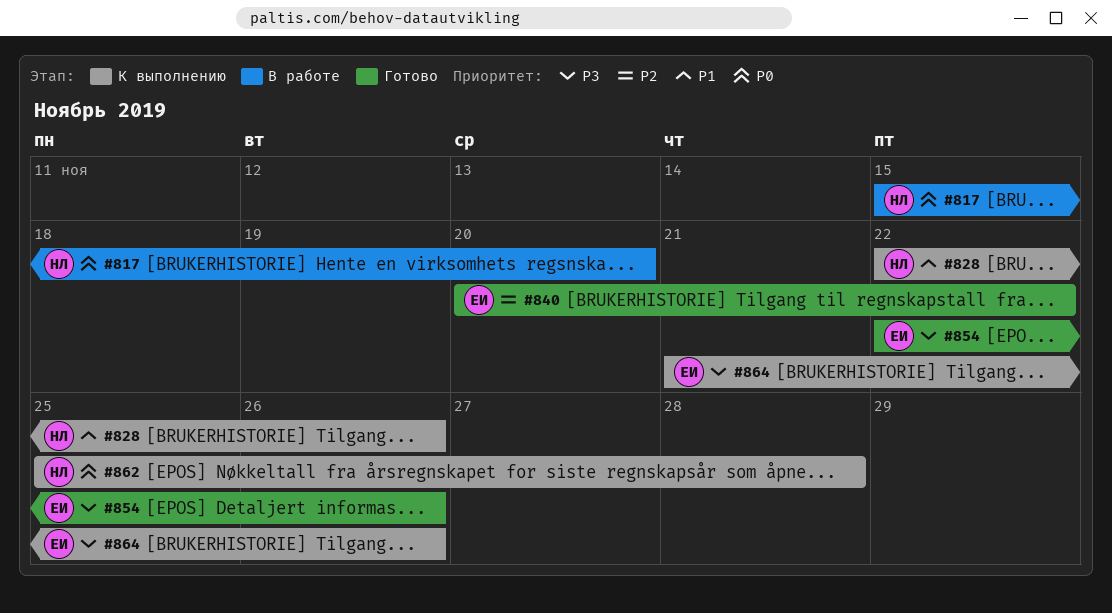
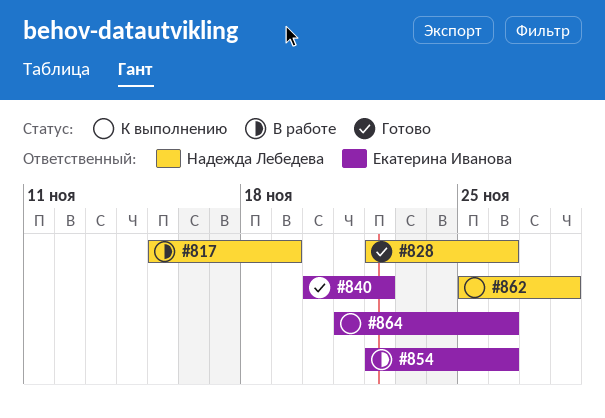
#817, due: Nov 20 -> Nov 19
#828, status: К выполнению -> Готово
#854, status: Готово -> В работе

